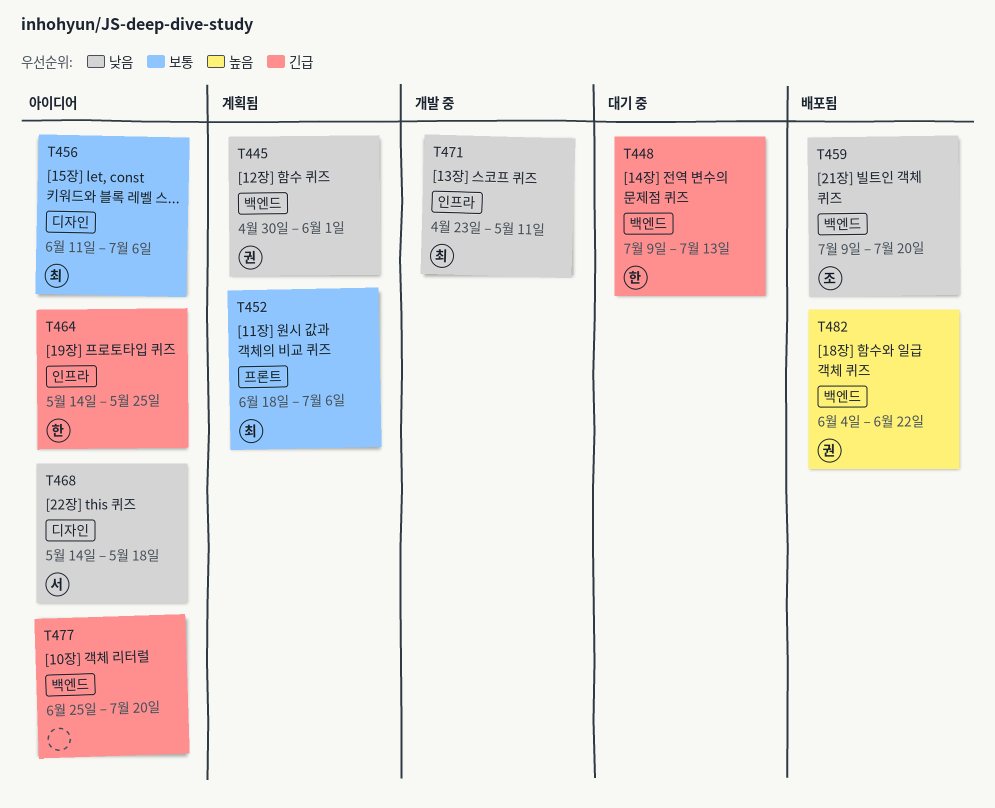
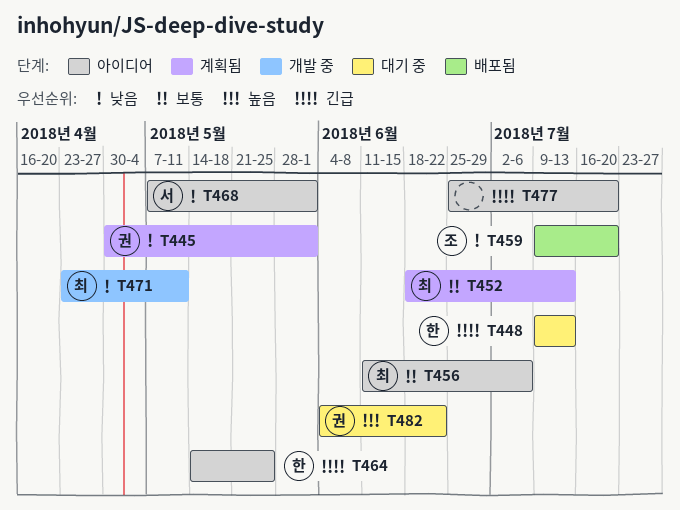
T452, due: Jul 6 -> Jul 13
T468, start: May 14 -> May 7
T468, due: May 18 -> Jun 1
T482, status: 배포됨 -> 대기 중

